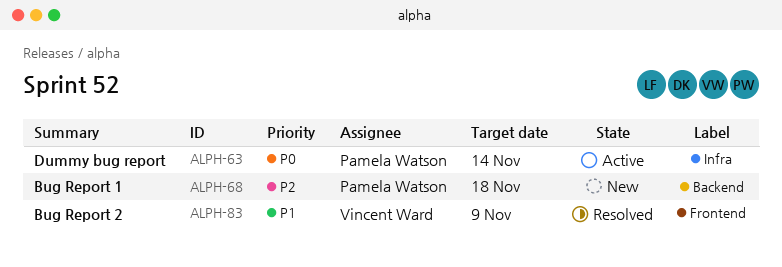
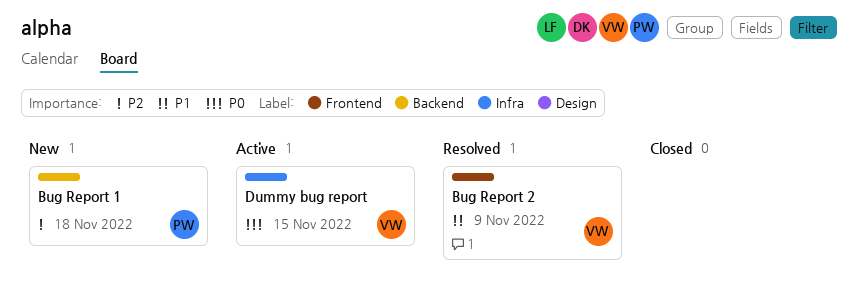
Dummy bug report, owner: Pamela Watson -> Vincent Ward
Dummy bug report, due: Nov 14 -> Nov 15

